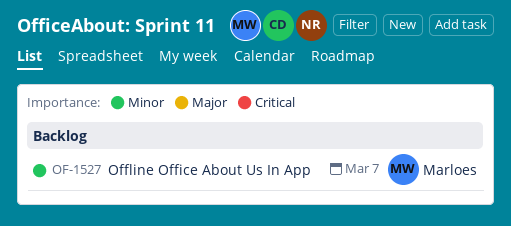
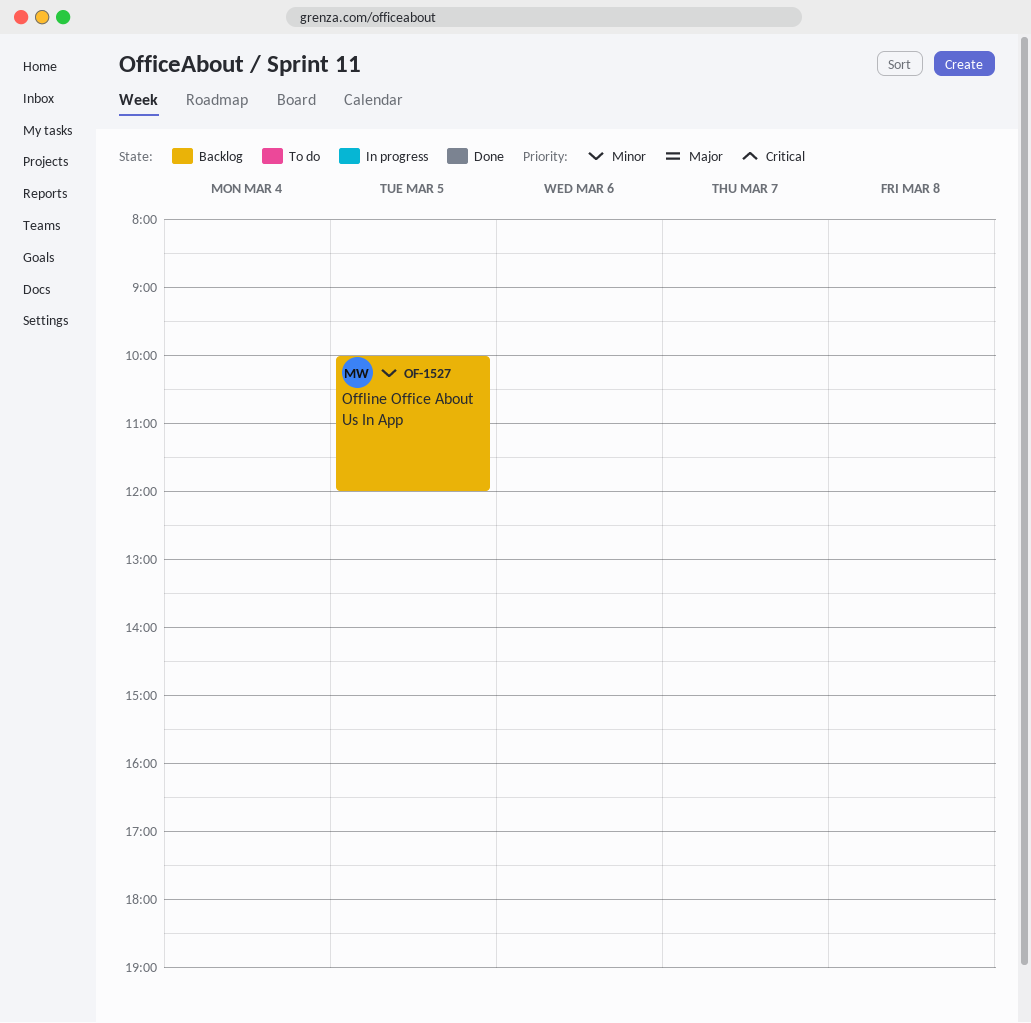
OF-1527, day: Mar 7 -> Mar 5

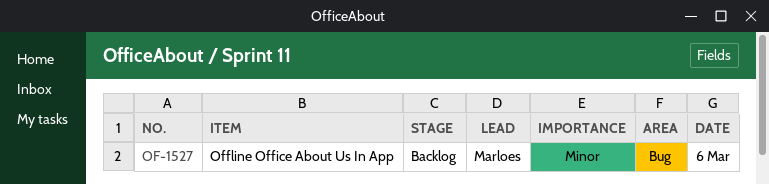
OF-1527, day: Mar 5 -> Mar 6

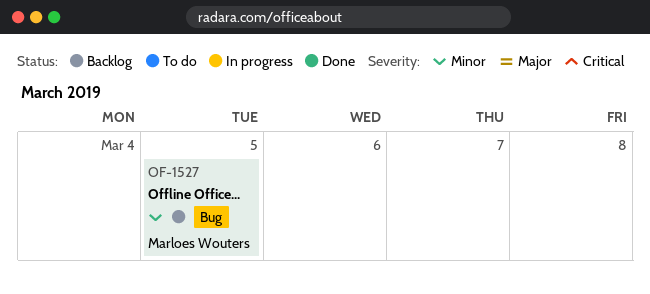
OF-1527, day: Mar 6 -> Mar 5

